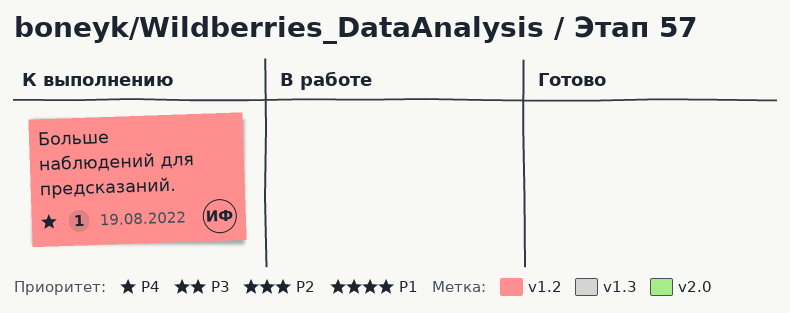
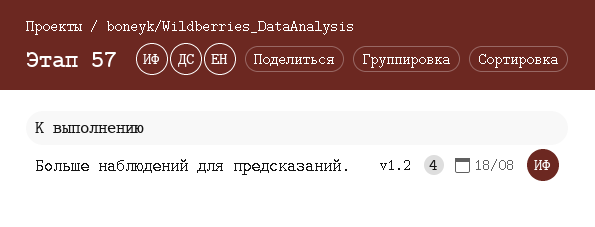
Больше наблюдений для предсказаний., estimate: 1 -> 4
Больше наблюдений для предсказаний., due: Aug 19 -> Aug 18

